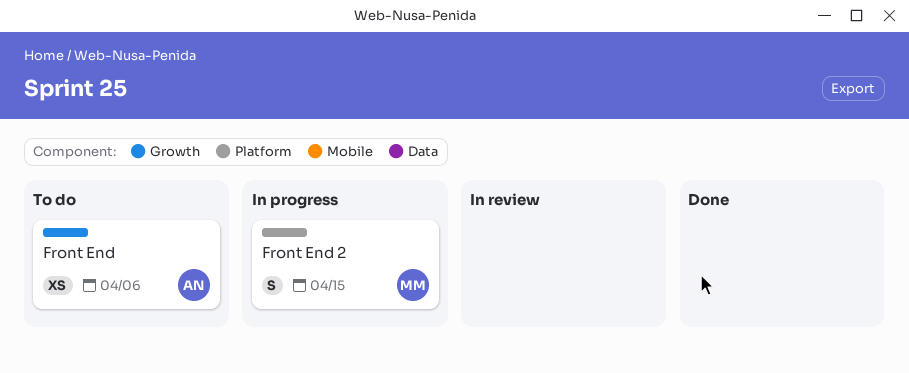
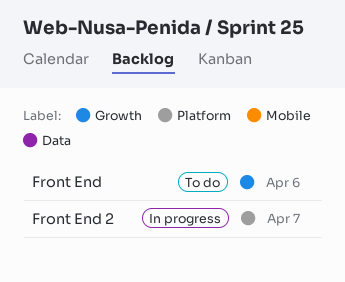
Front End 2, due: Apr 15 -> Apr 7

